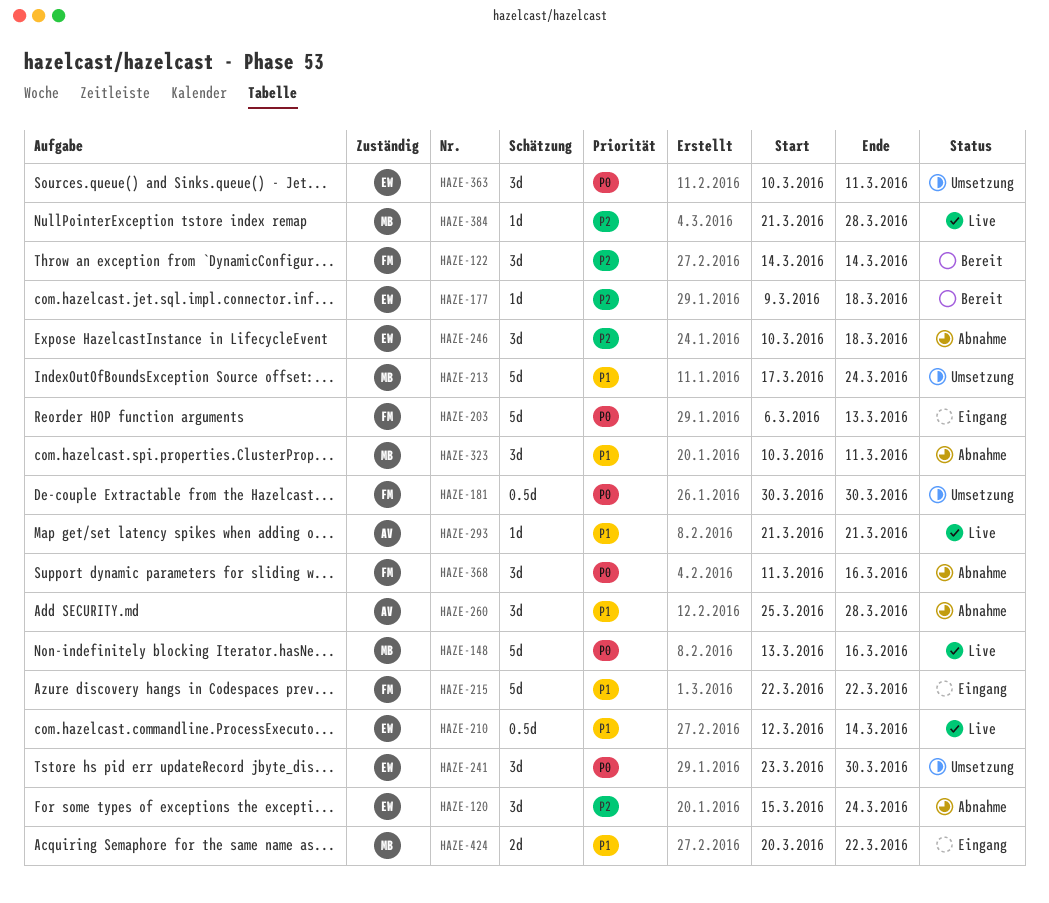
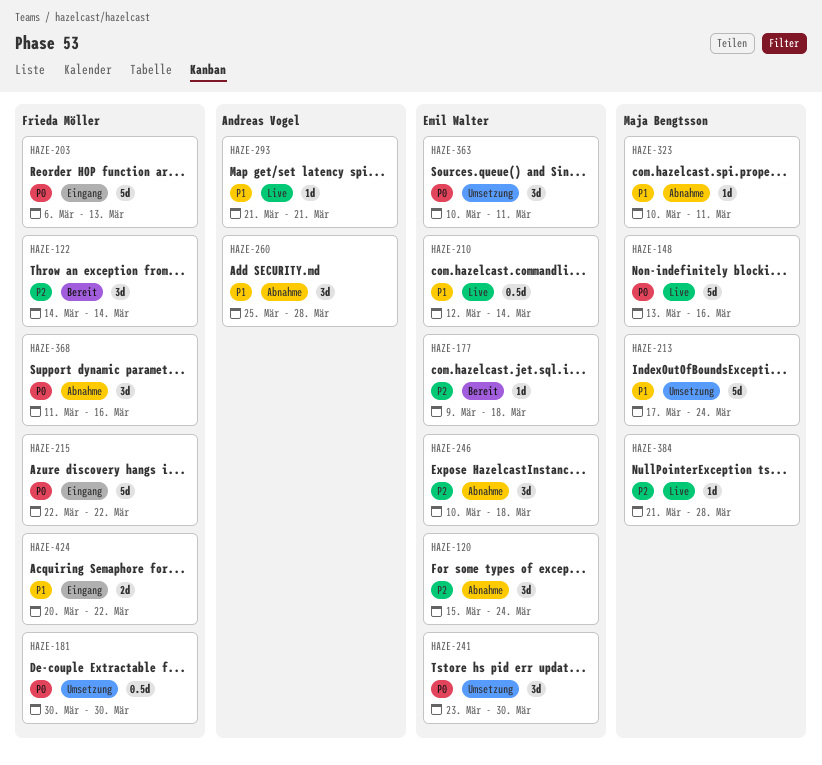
HAZE-215, priority: P1 -> P0
HAZE-323, estimate: 3d -> 1d
HAZE-424, owner: Maja Bengtsson -> Frieda Möller

